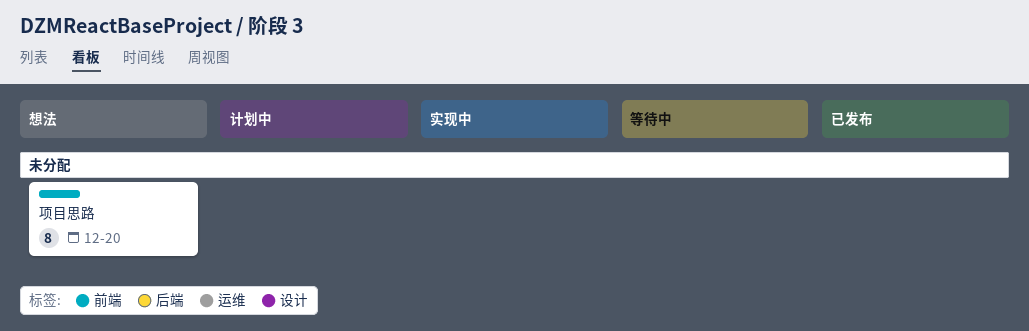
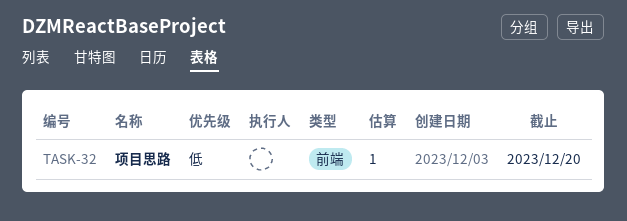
项目思路, estimate: 8 -> 1

